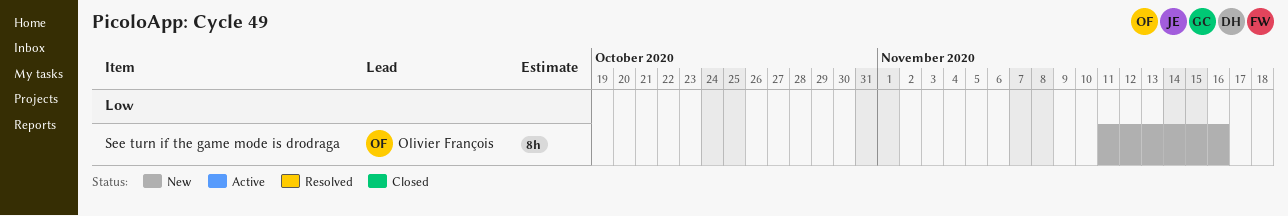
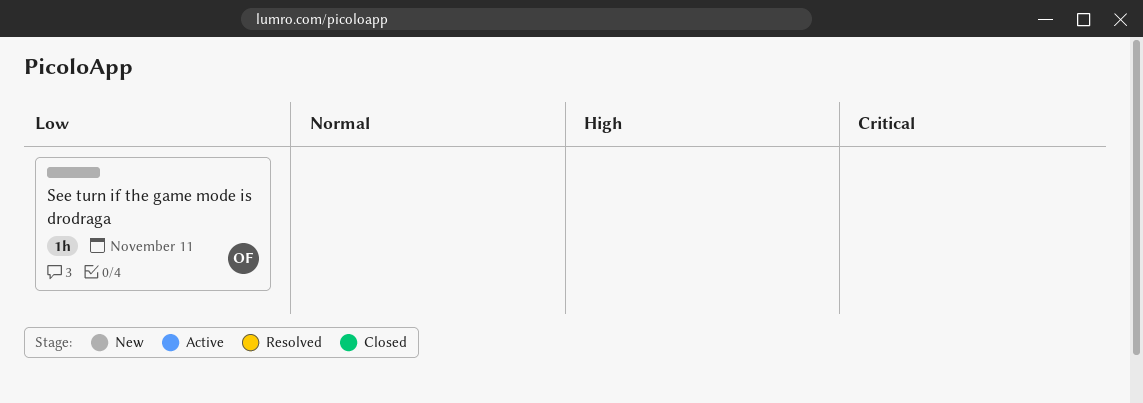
See turn if the game mode is drodraga, estimate: 8h -> 1h
See turn if the game mode is drodraga, due: Nov 16 -> Nov 11

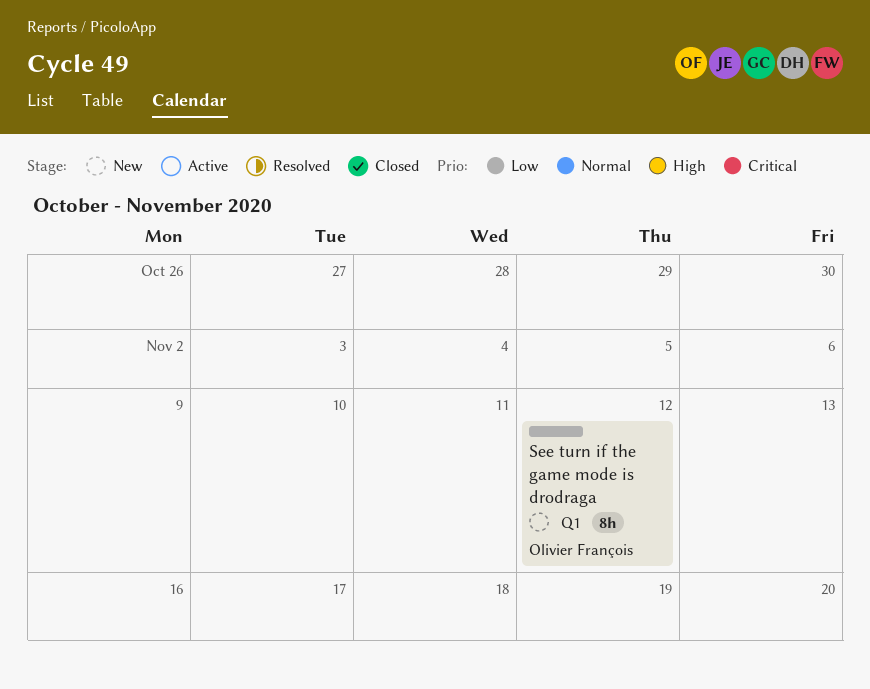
See turn if the game mode is drodraga, estimate: 1h -> 8h
See turn if the game mode is drodraga, due: Nov 11 -> Nov 12

